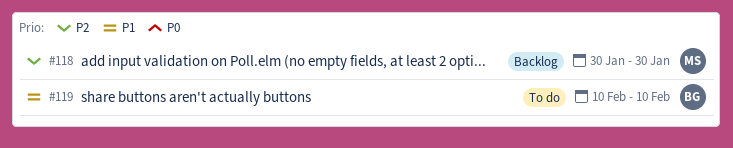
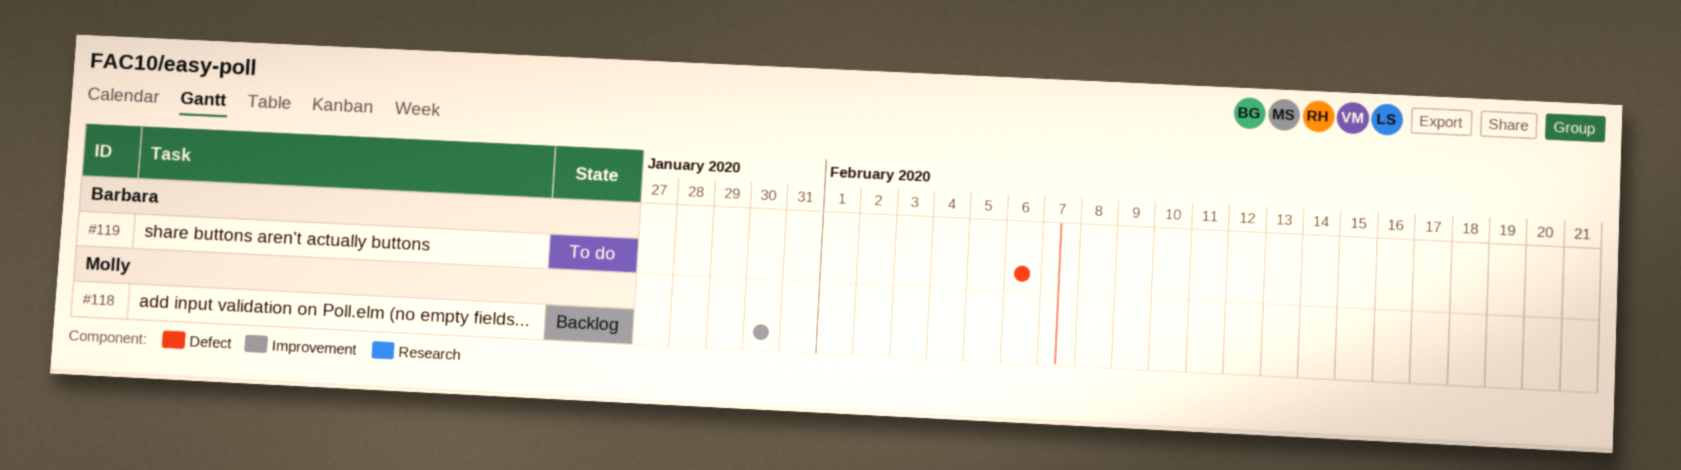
#119, start: Feb 10 -> Feb 6
#119, due: Feb 10 -> Feb 6

